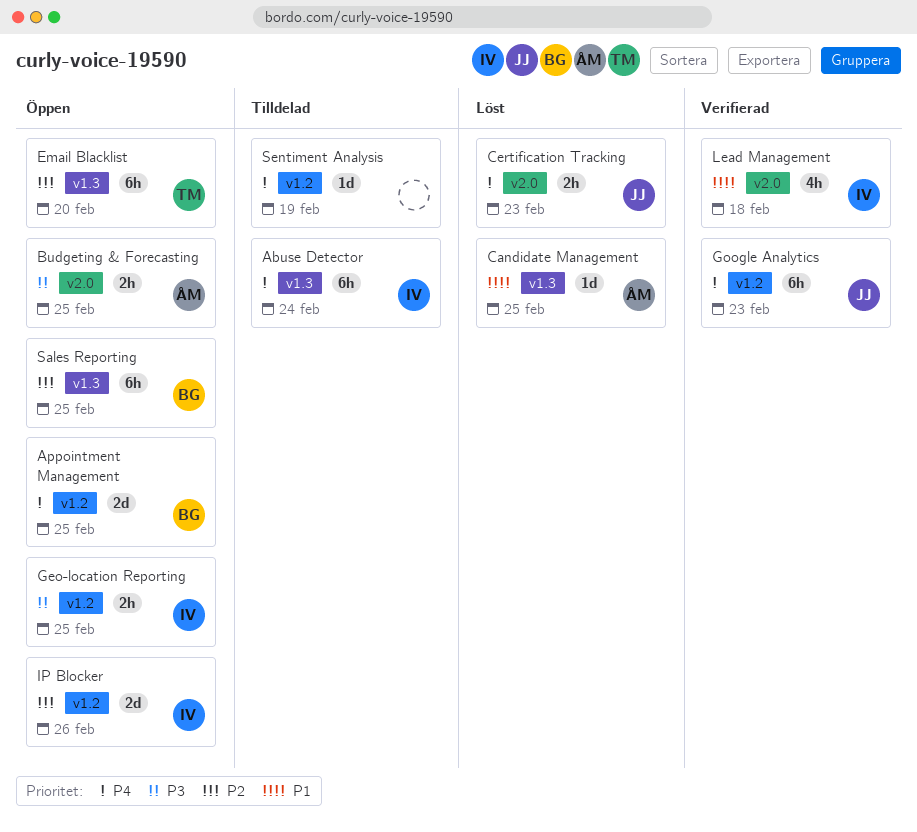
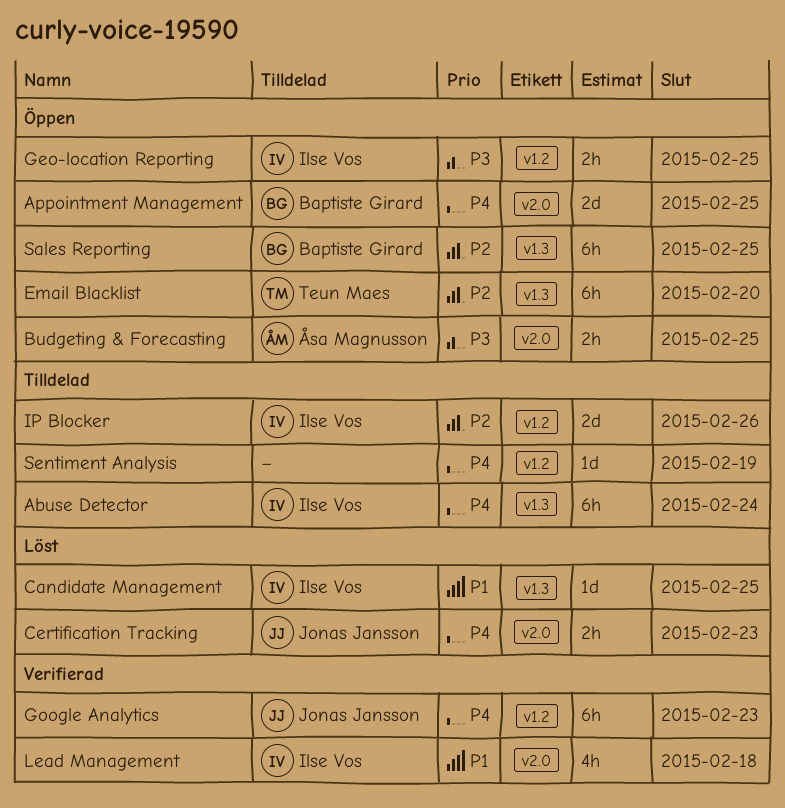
Appointment Management, label: v1.2 -> v2.0
Candidate Management, owner: Åsa Magnusson -> Ilse Vos
IP Blocker, status: Öppen -> Tilldelad

